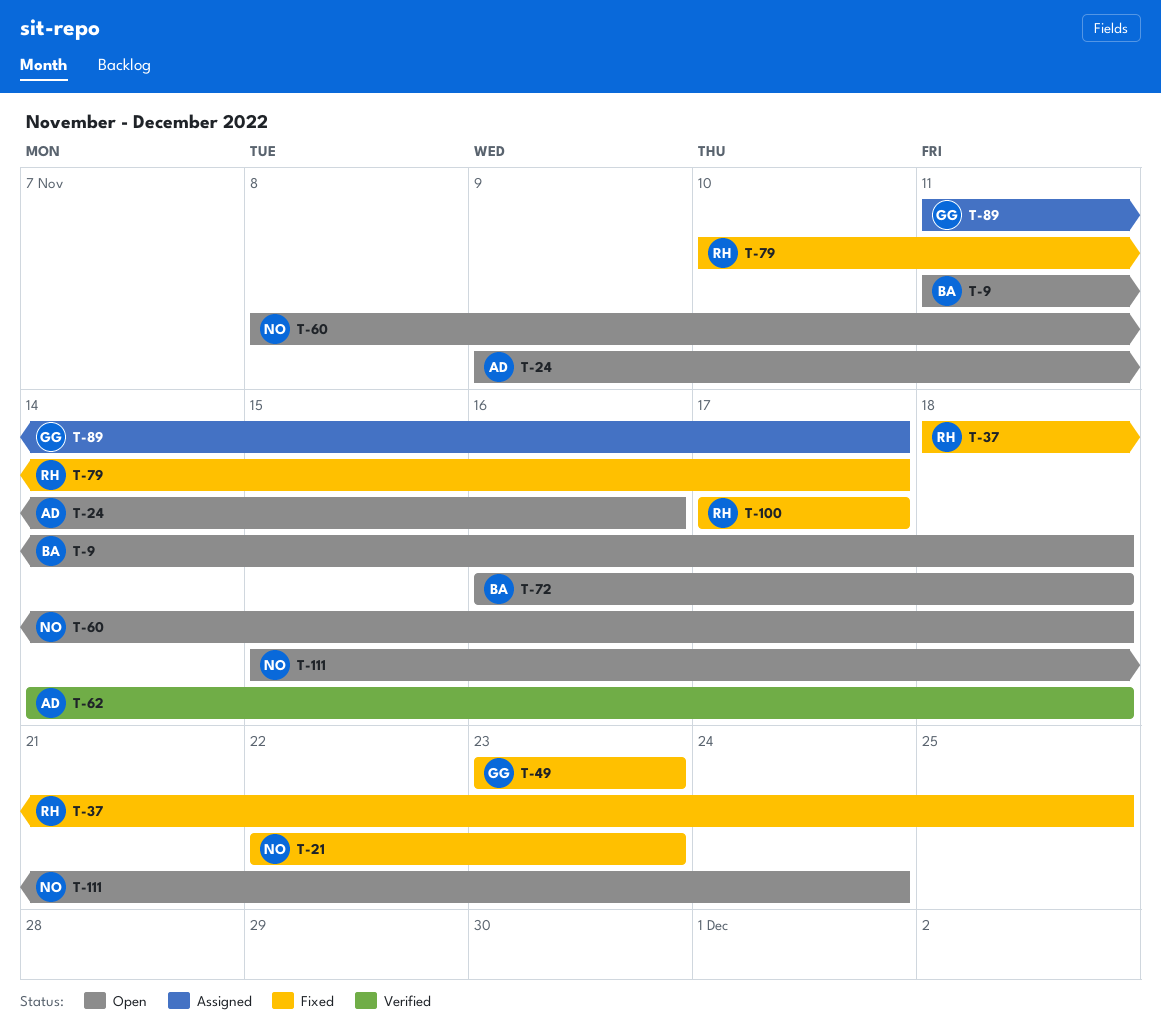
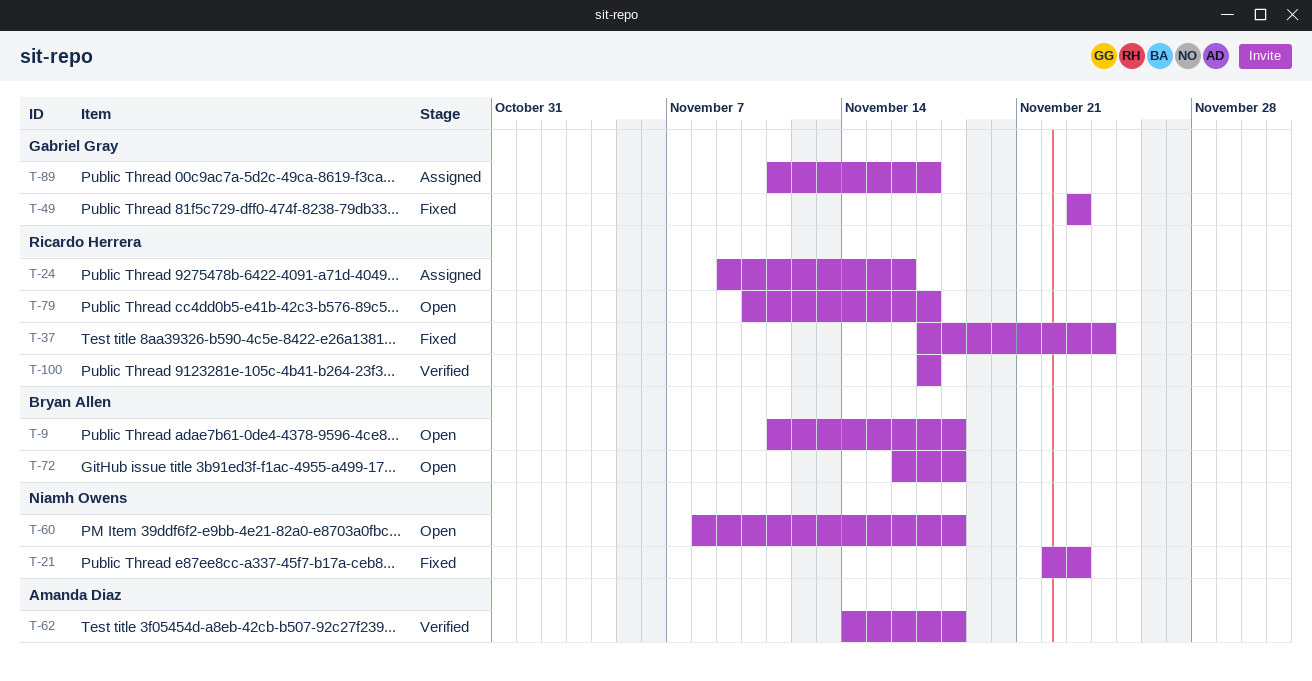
T-24, status: Open -> Assigned
T-24, owner: Amanda Diaz -> Ricardo Herrera
T-37, start: Nov 18 -> Nov 17
T-37, due: Nov 25 -> Nov 24
T-79, status: Fixed -> Open
T-100, status: Fixed -> Verified
T-111: present -> none

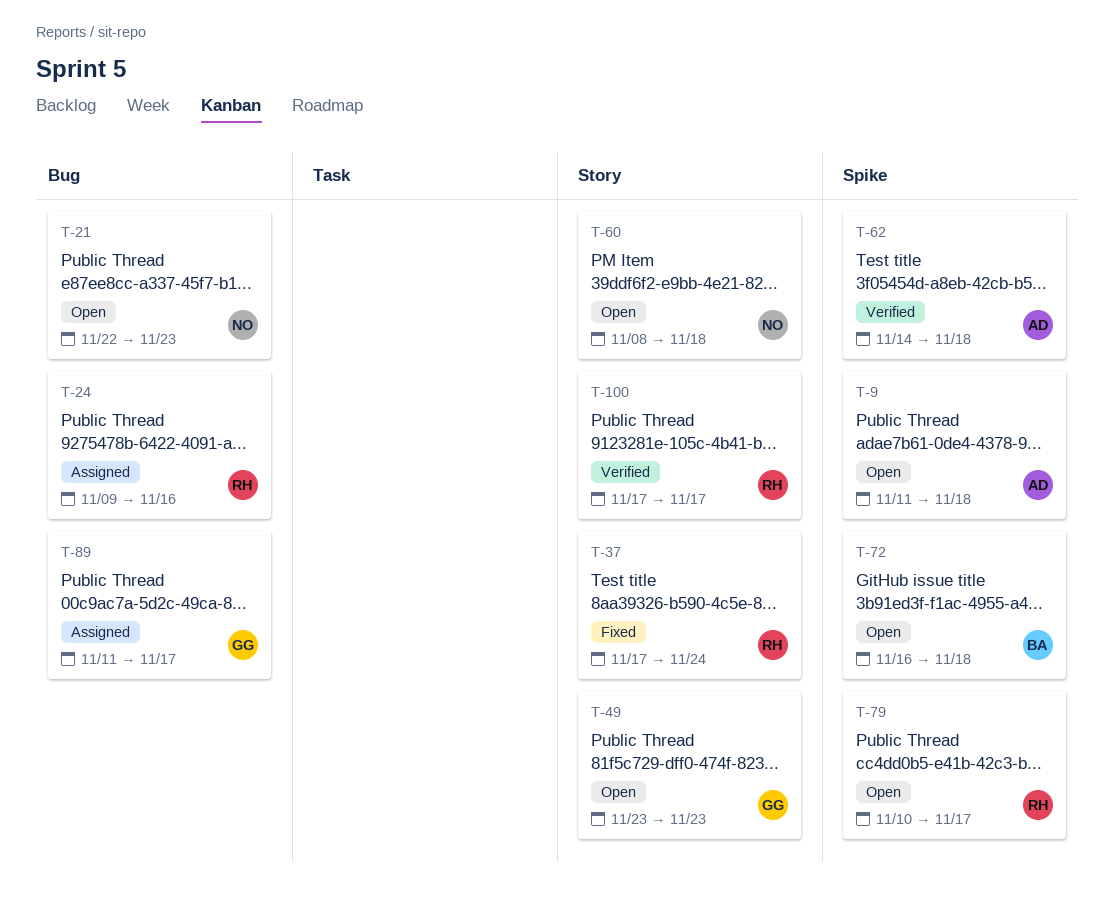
T-9, owner: Bryan Allen -> Amanda Diaz
T-21, status: Fixed -> Open
T-49, status: Fixed -> Open

